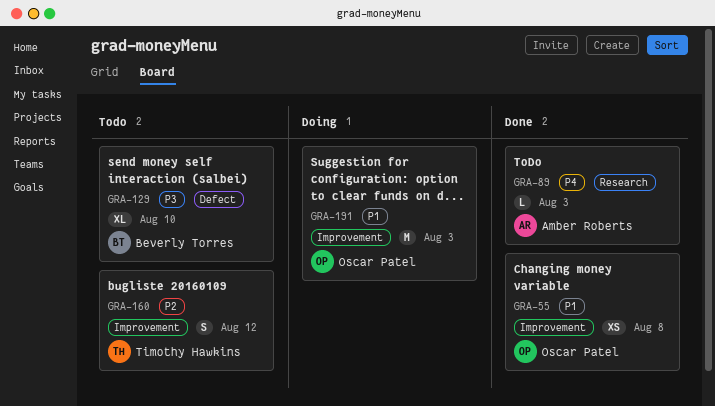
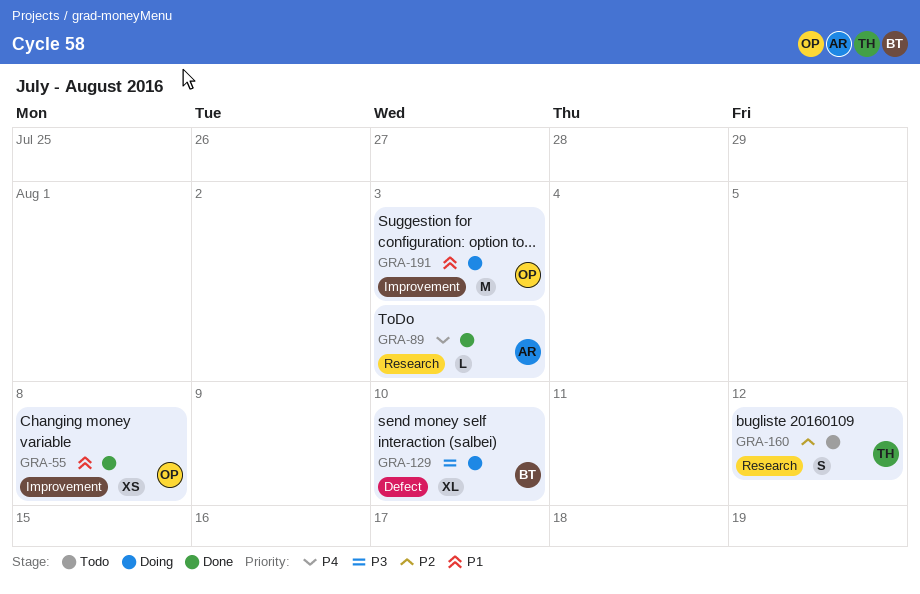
GRA-129, status: Todo -> Doing
GRA-160, label: Improvement -> Research

